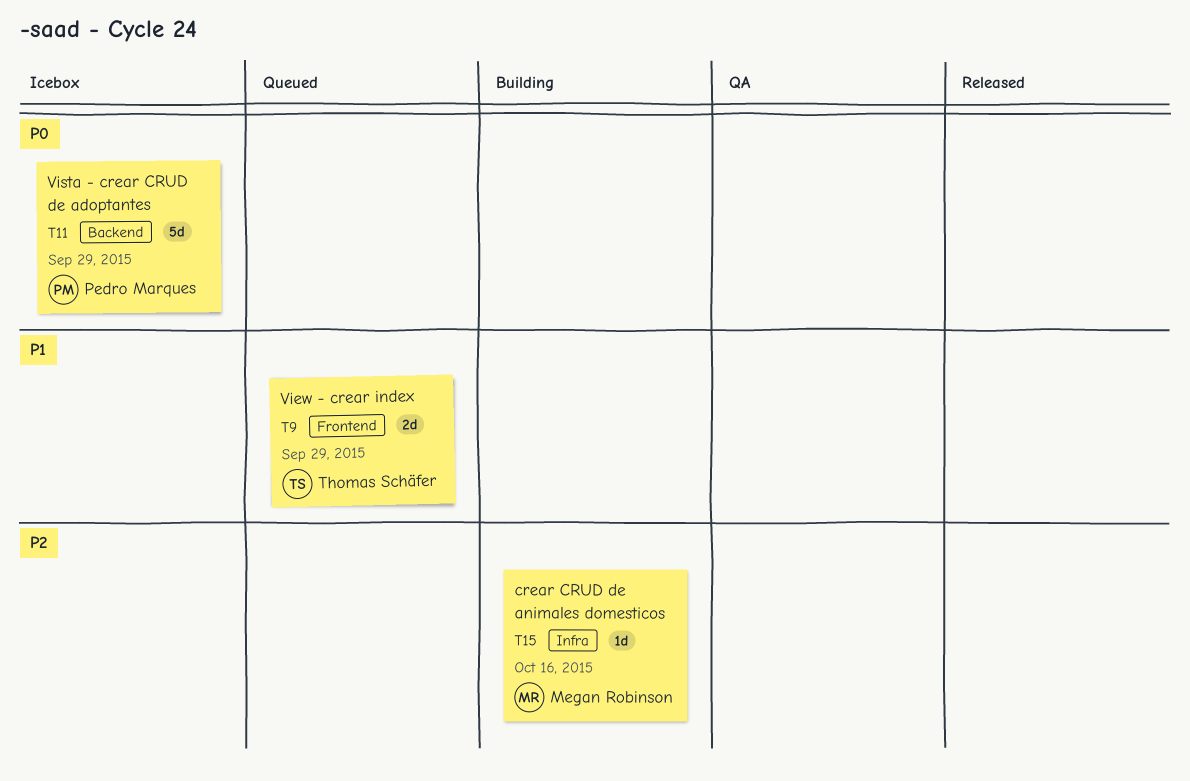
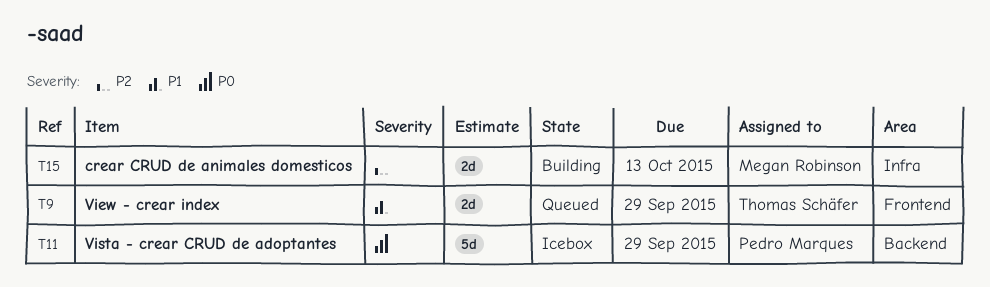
T15, estimate: 1d -> 2d
T15, due: Oct 16 -> Oct 13

